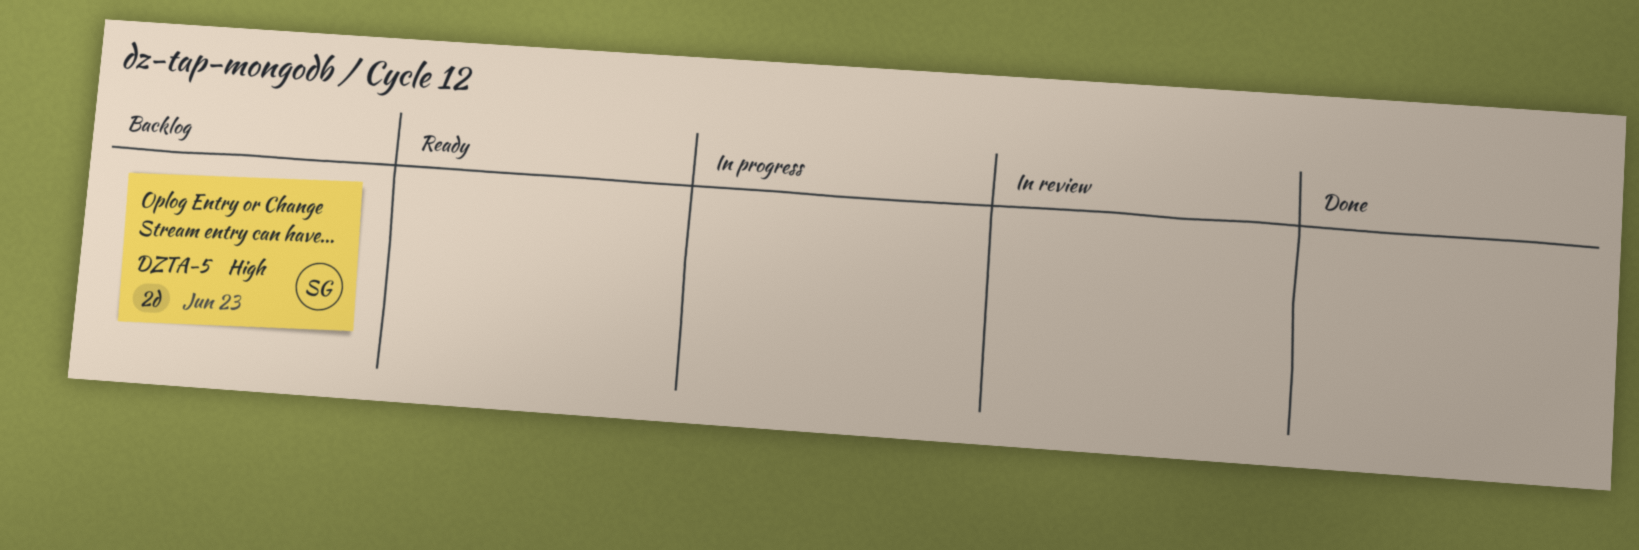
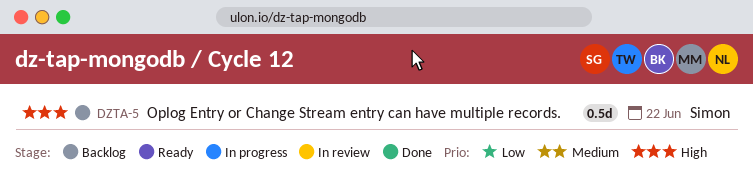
DZTA-5, estimate: 2d -> 0.5d
DZTA-5, due: Jun 23 -> Jun 22

